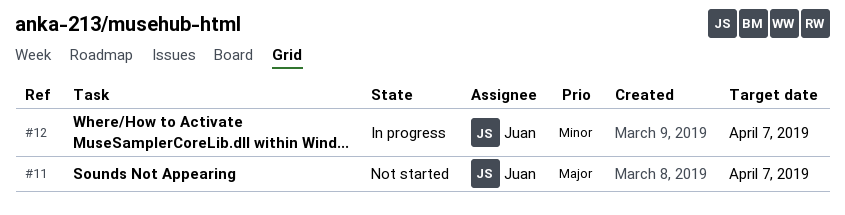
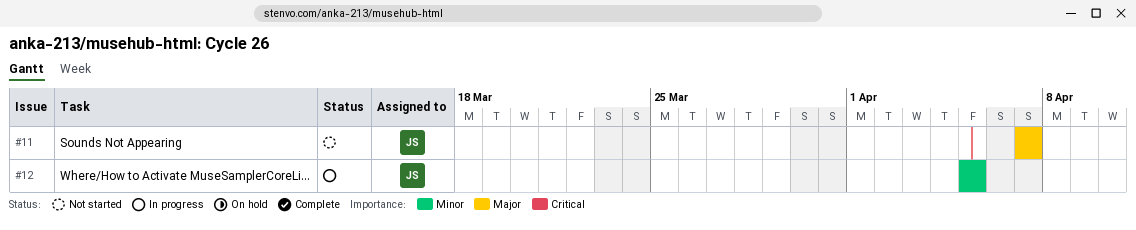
#12, due: Apr 7 -> Apr 5

